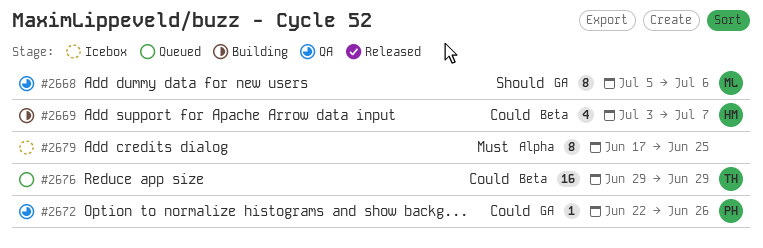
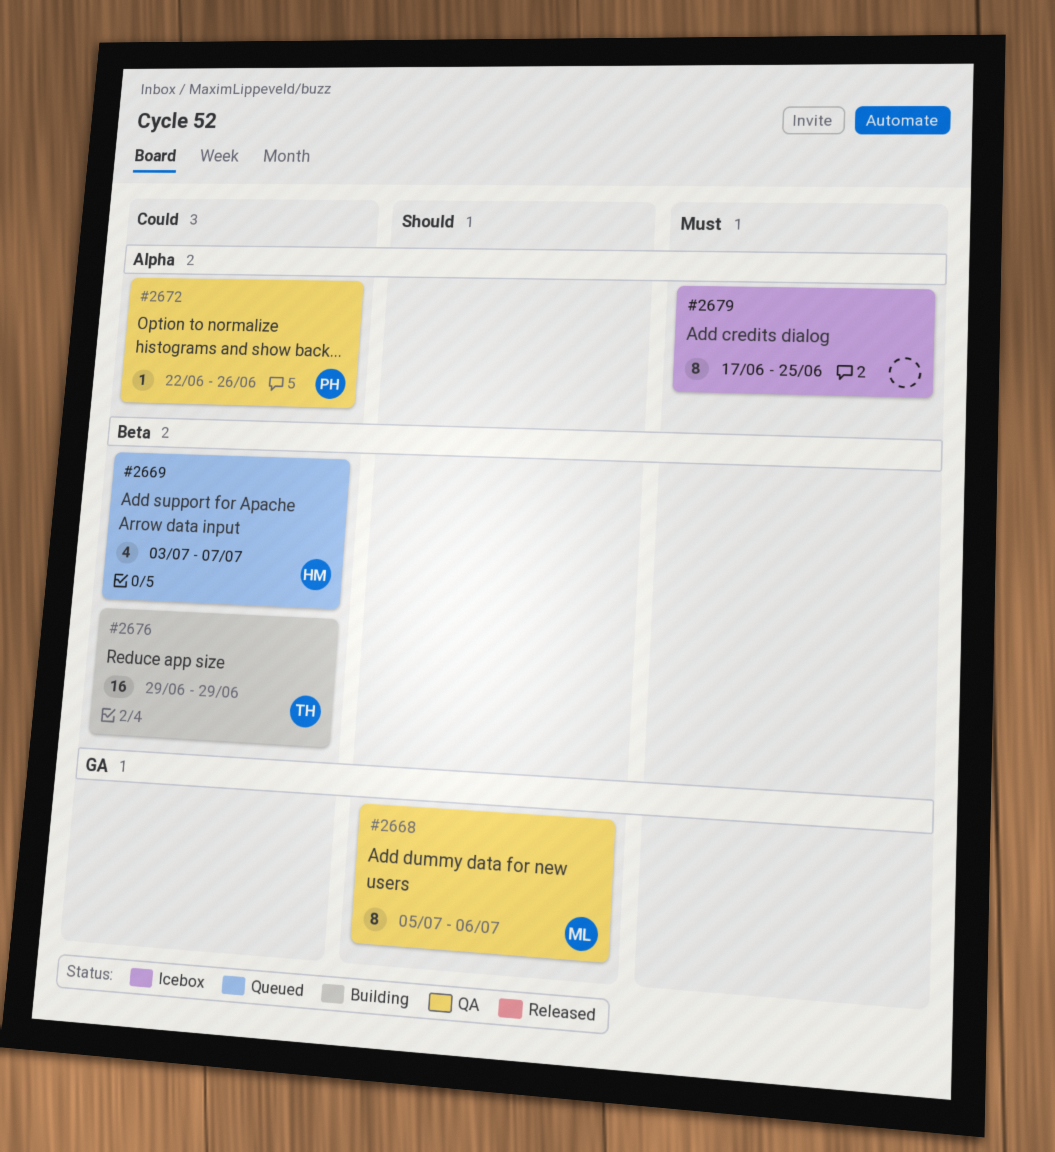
#2669, status: Building -> Queued
#2672, label: GA -> Alpha
#2676, status: Queued -> Building

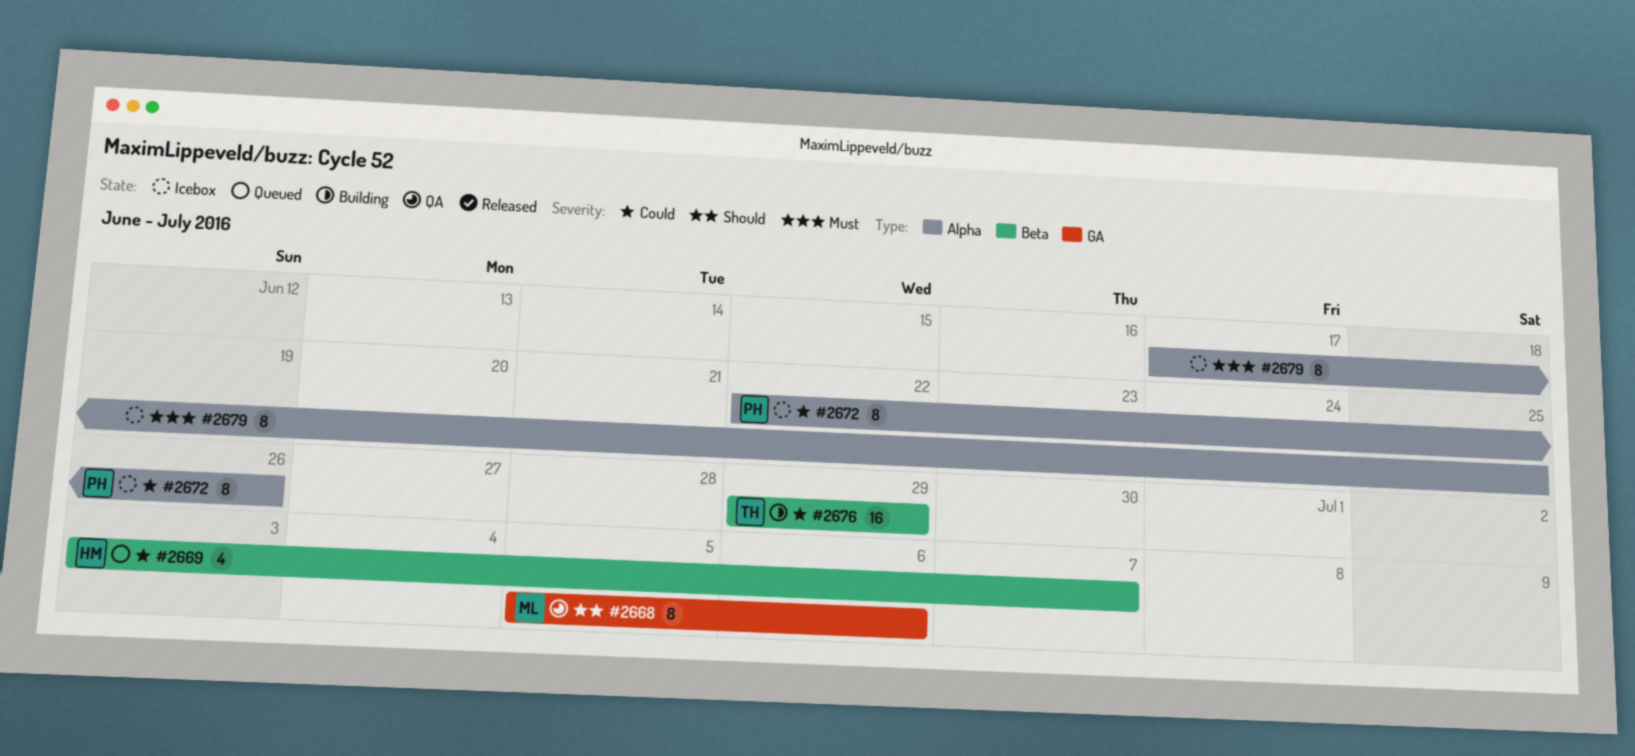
#2672, status: QA -> Icebox
#2672, estimate: 1 -> 8

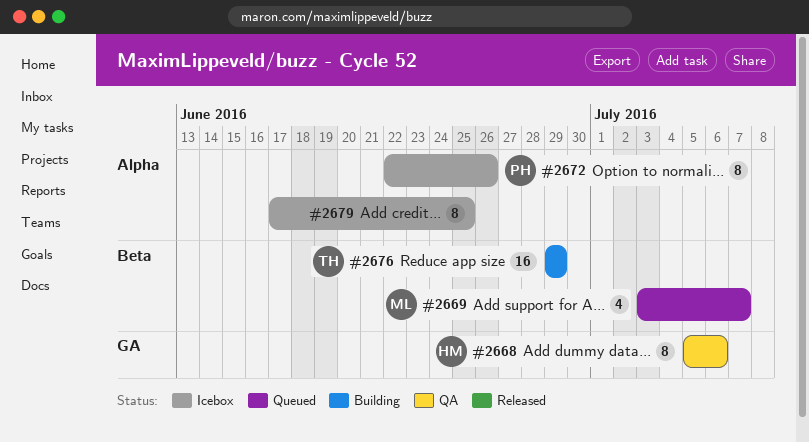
#2668, owner: ML -> HM
#2669, owner: HM -> ML

